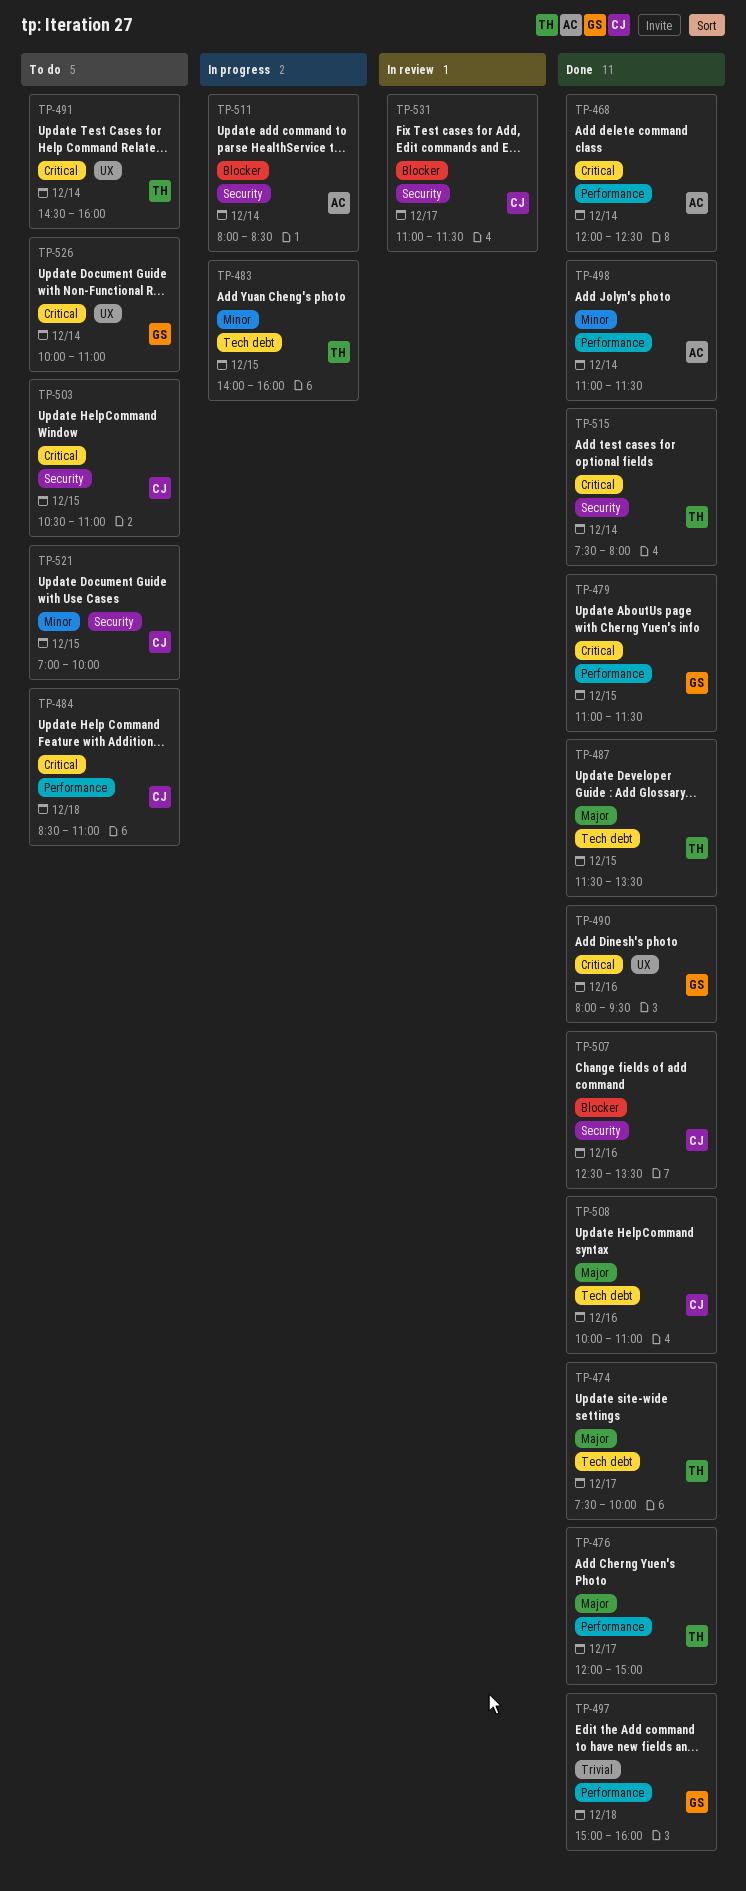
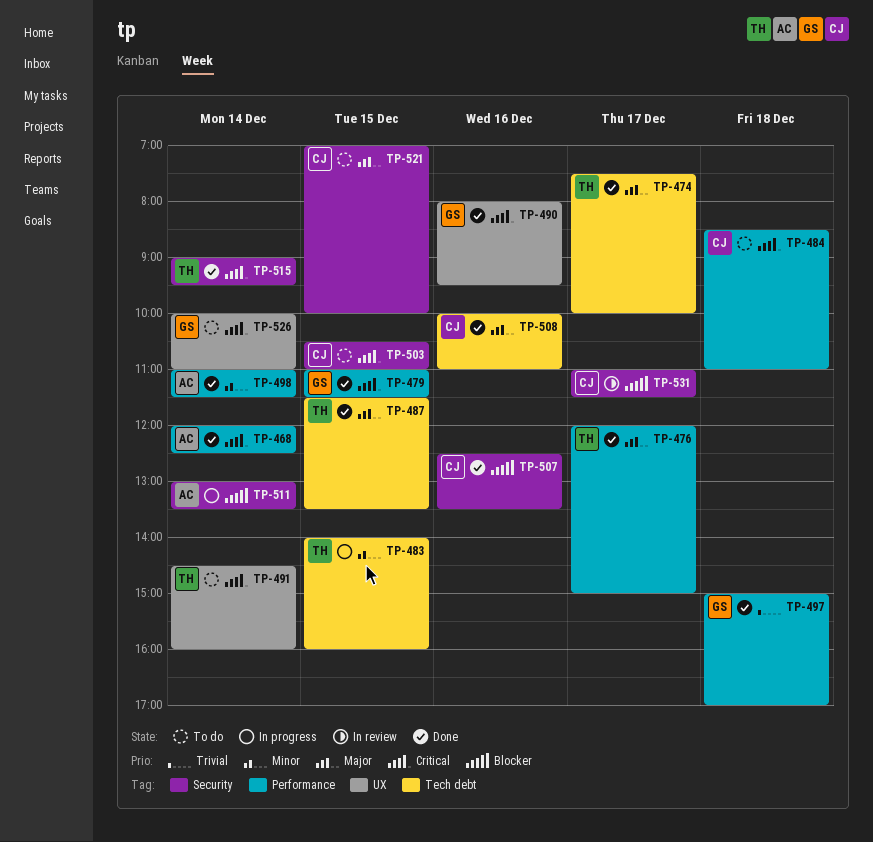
TP-497, ends: 16:00 -> 17:00
TP-511, begins: 08:00 -> 13:00
TP-511, ends: 08:30 -> 13:30
TP-515, begins: 07:30 -> 09:00
TP-515, ends: 08:00 -> 09:30
TP-521, priority: Minor -> Major

